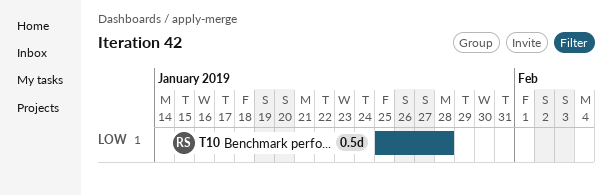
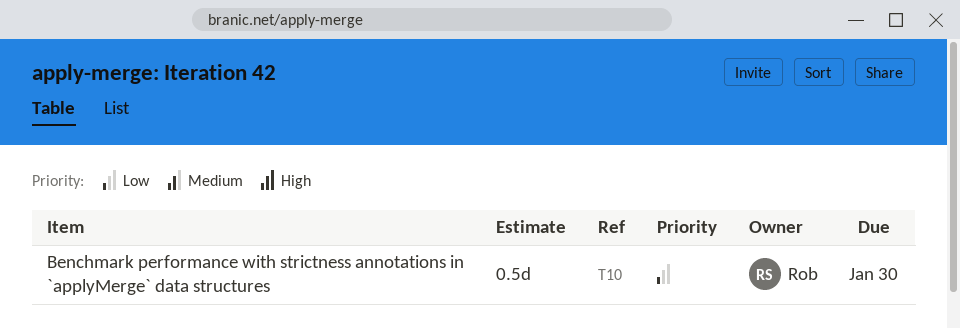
T10, due: Jan 28 -> Jan 30

